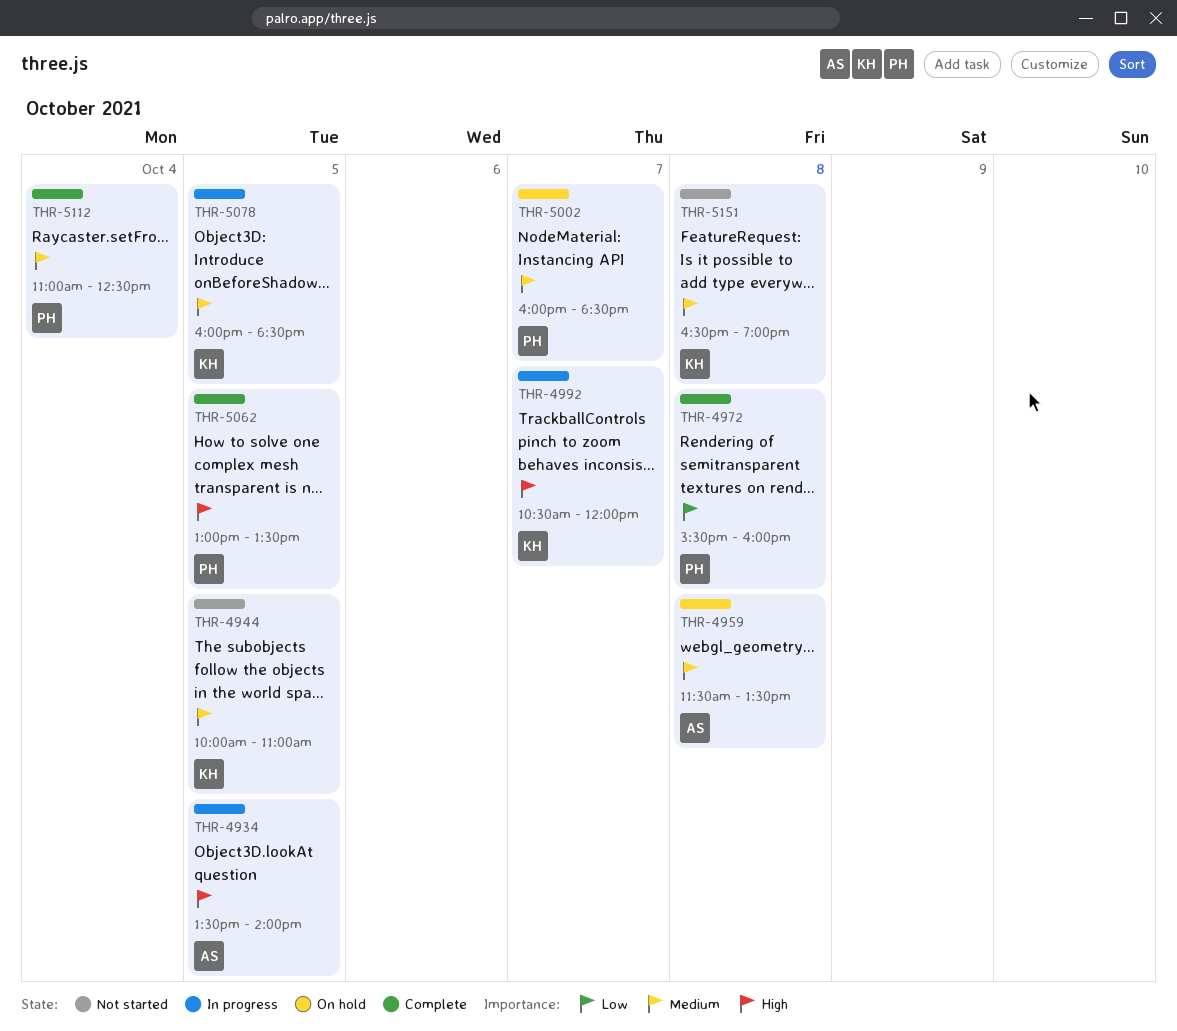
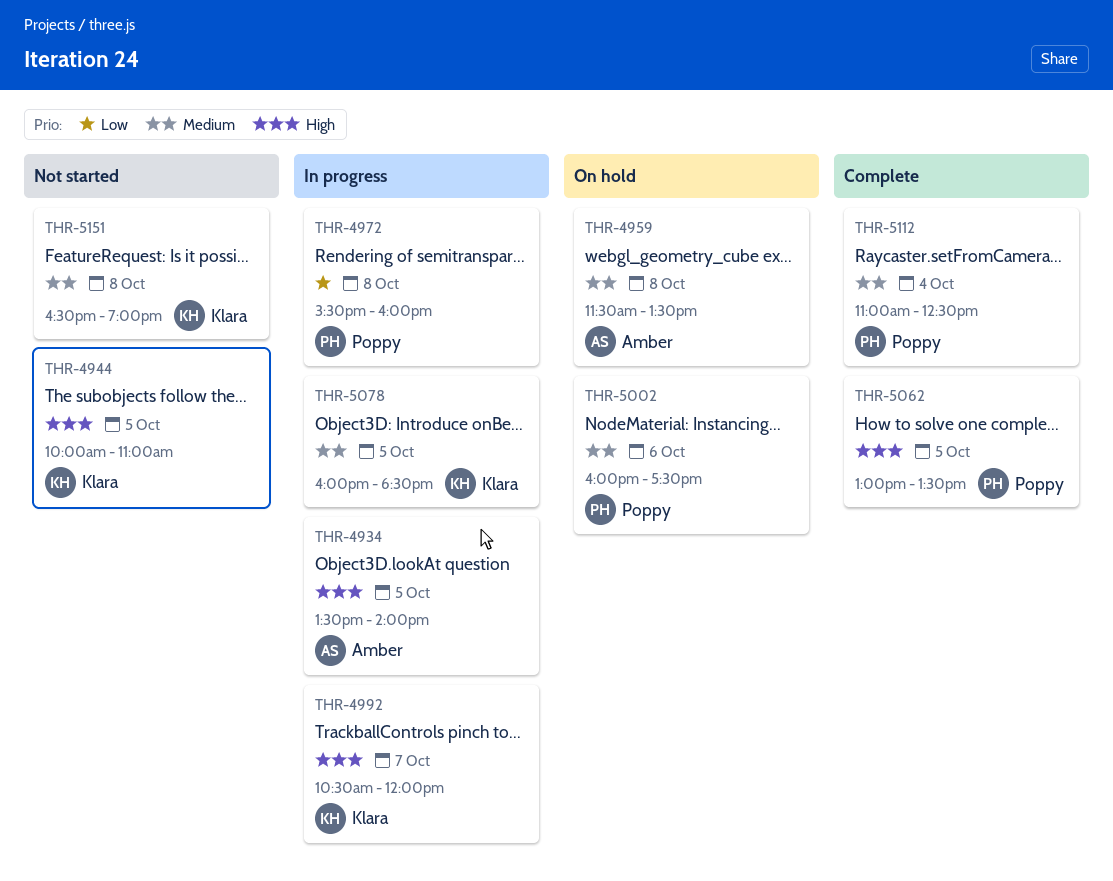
THR-4944, priority: Medium -> High
THR-4972, status: Complete -> In progress
THR-5002, day: Oct 7 -> Oct 6
THR-5002, ends: 18:30 -> 17:30

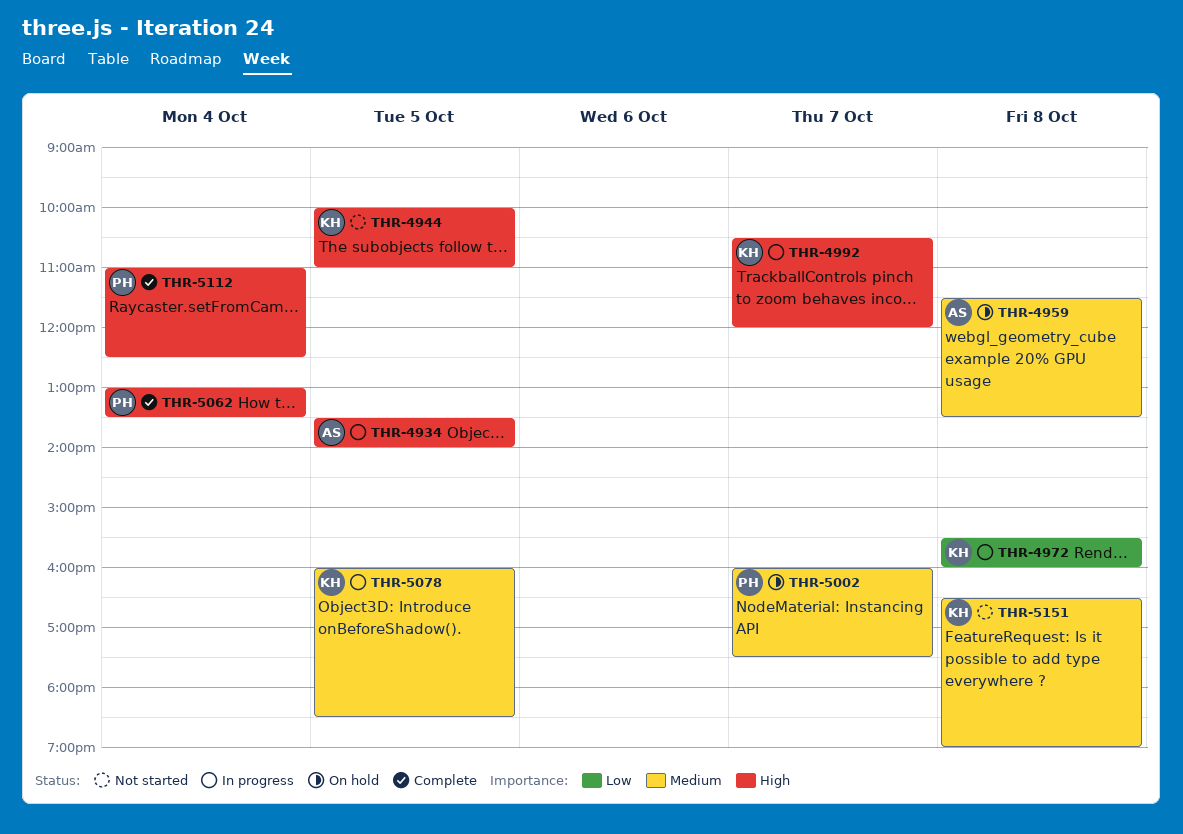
THR-4972, owner: Poppy -> Klara
THR-5002, day: Oct 6 -> Oct 7
THR-5062, day: Oct 5 -> Oct 4
THR-5112, priority: Medium -> High

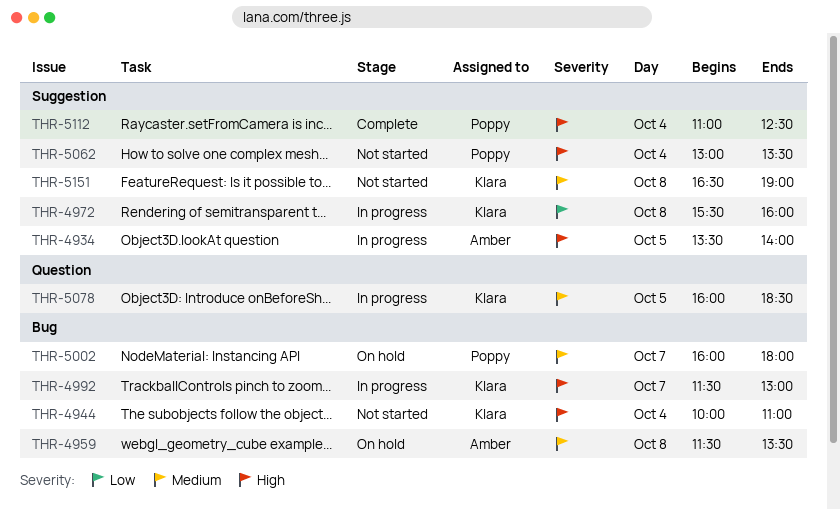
THR-4944, day: Oct 5 -> Oct 4
THR-4992, begins: 10:30 -> 11:30
THR-4992, ends: 12:00 -> 13:00
THR-5002, ends: 17:30 -> 18:00
THR-5062, status: Complete -> Not started

